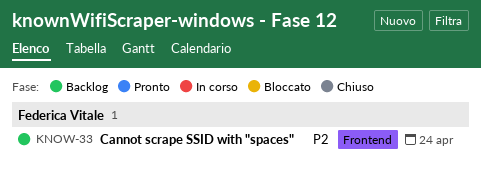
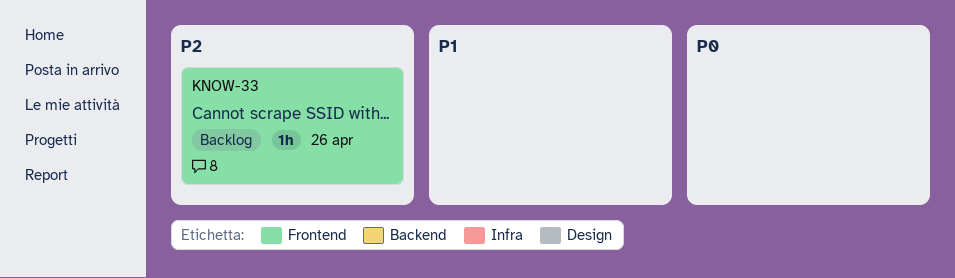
KNOW-33, due: Apr 24 -> Apr 26

